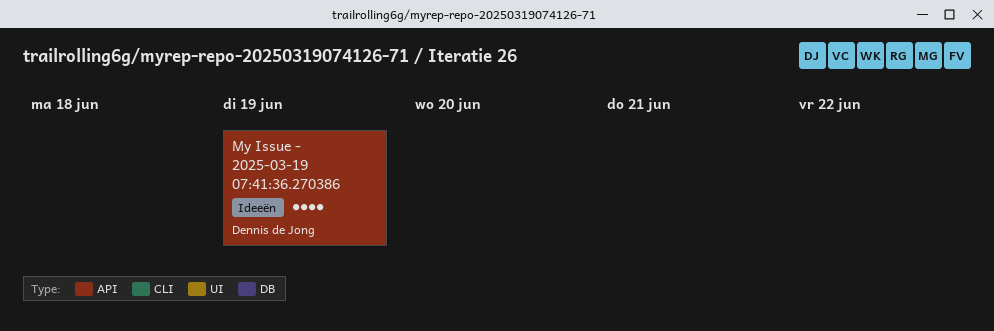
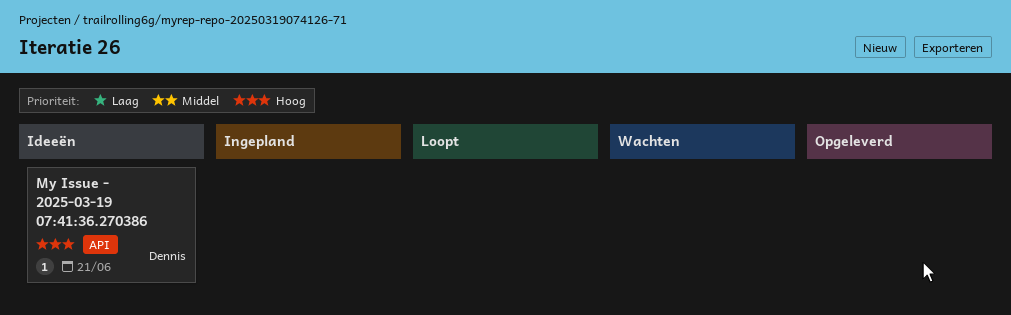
My Issue - 2025-03-19 07:41:36.270386, estimate: 4 -> 1
My Issue - 2025-03-19 07:41:36.270386, due: Jun 19 -> Jun 21

